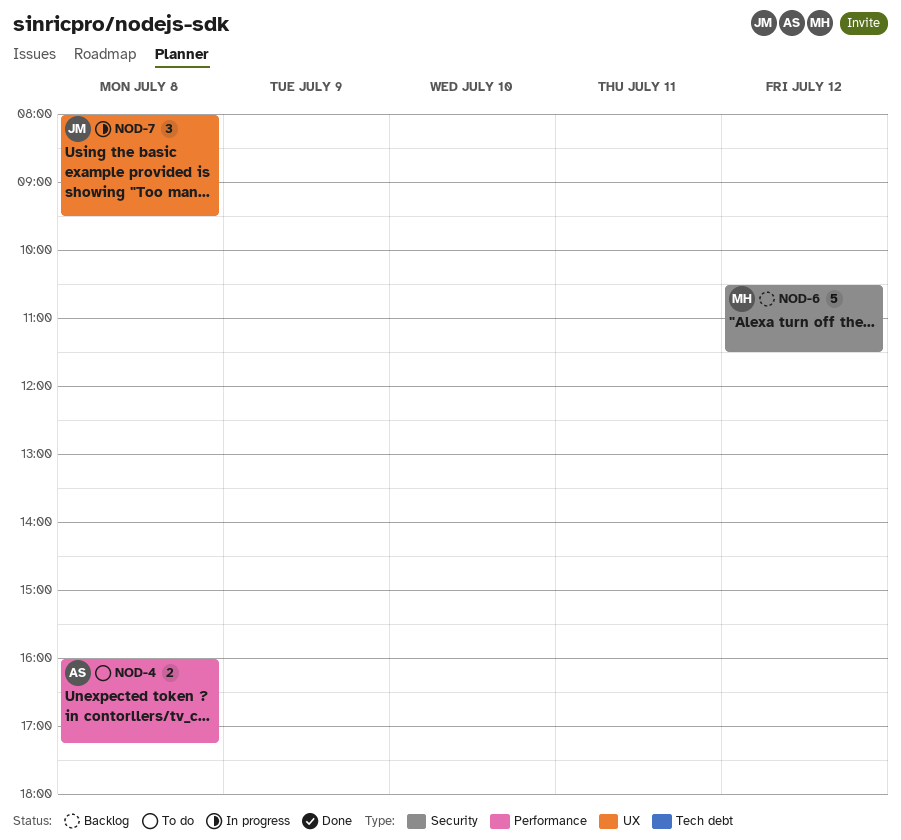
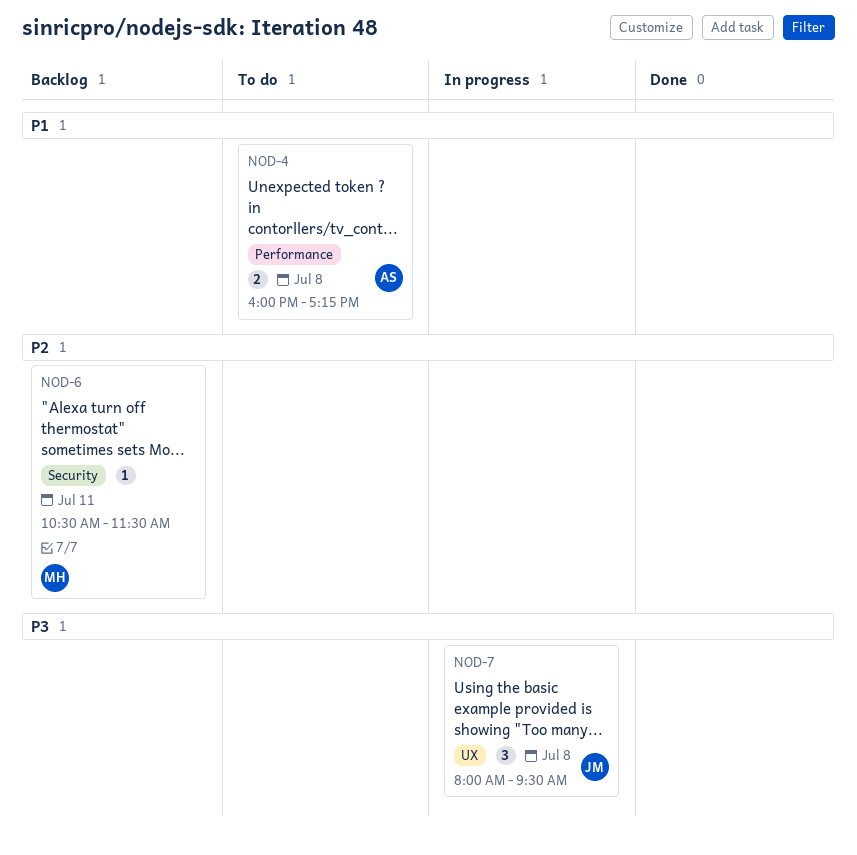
NOD-6, estimate: 5 -> 1
NOD-6, day: Jul 12 -> Jul 11

